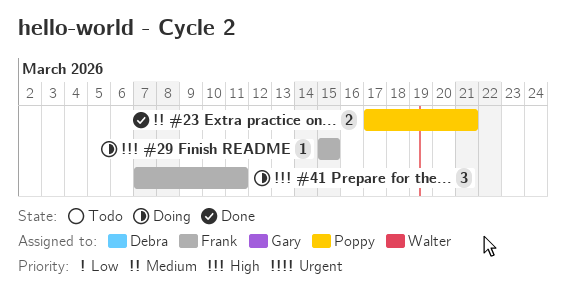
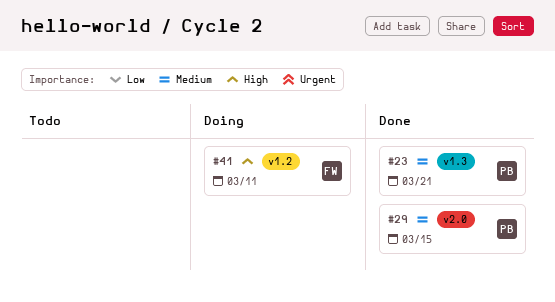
#29, status: Doing -> Done
#29, owner: Frank -> Poppy
#29, priority: High -> Medium

